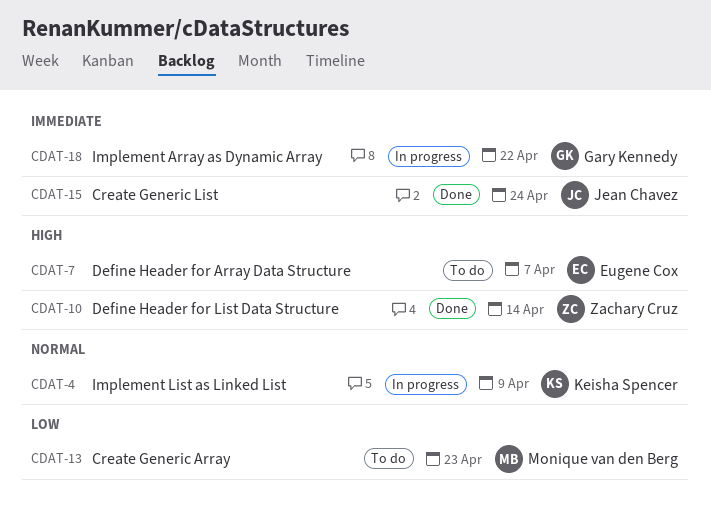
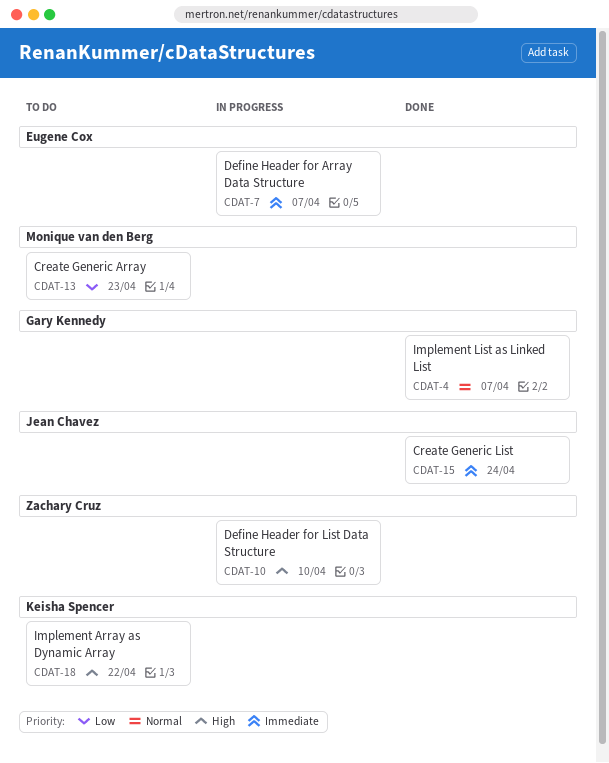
CDAT-4, status: In progress -> Done
CDAT-4, owner: Keisha Spencer -> Gary Kennedy
CDAT-4, due: Apr 9 -> Apr 7
CDAT-7, status: To do -> In progress
CDAT-7, priority: High -> Immediate
CDAT-10, status: Done -> In progress
CDAT-10, due: Apr 14 -> Apr 10
CDAT-18, status: In progress -> To do
CDAT-18, owner: Gary Kennedy -> Keisha Spencer
CDAT-18, priority: Immediate -> High

